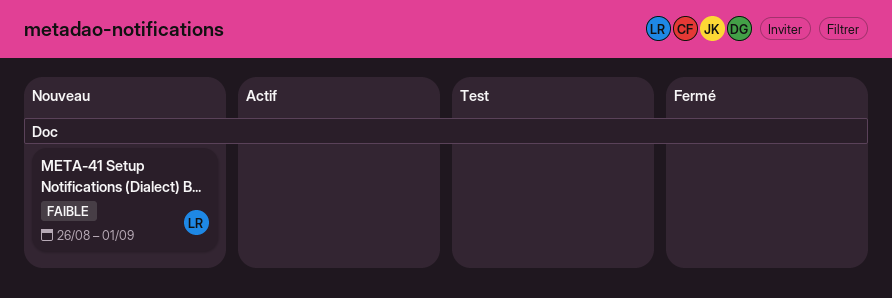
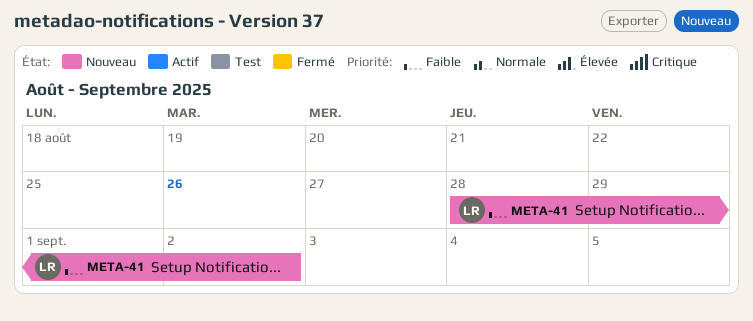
META-41, start: Aug 26 -> Aug 28
META-41, due: Sep 1 -> Sep 2

